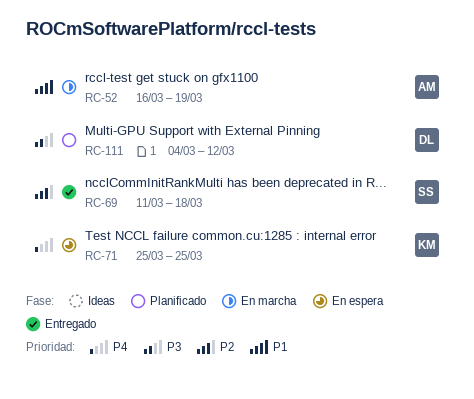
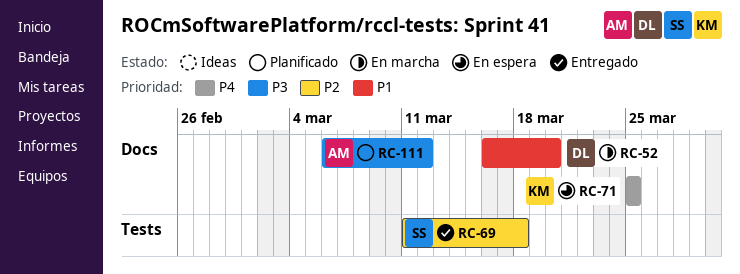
RC-52, owner: AM -> DL
RC-52, due: Mar 19 -> Mar 20
RC-111, owner: DL -> AM
RC-111, start: Mar 4 -> Mar 6

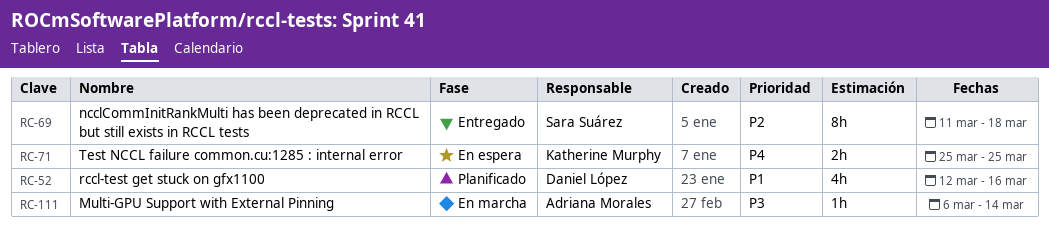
RC-52, status: En marcha -> Planificado
RC-52, start: Mar 16 -> Mar 12
RC-52, due: Mar 20 -> Mar 16
RC-111, status: Planificado -> En marcha
RC-111, due: Mar 12 -> Mar 14

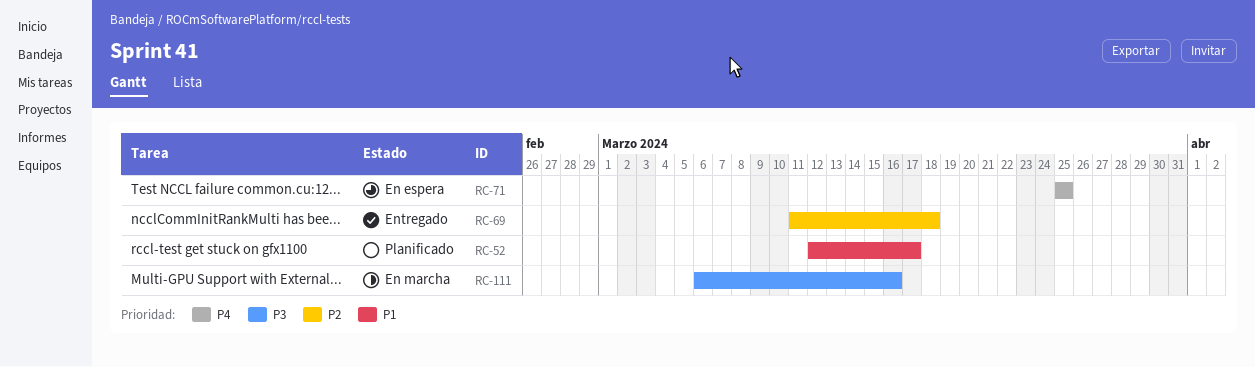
RC-52, due: Mar 16 -> Mar 17
RC-111, due: Mar 14 -> Mar 16

